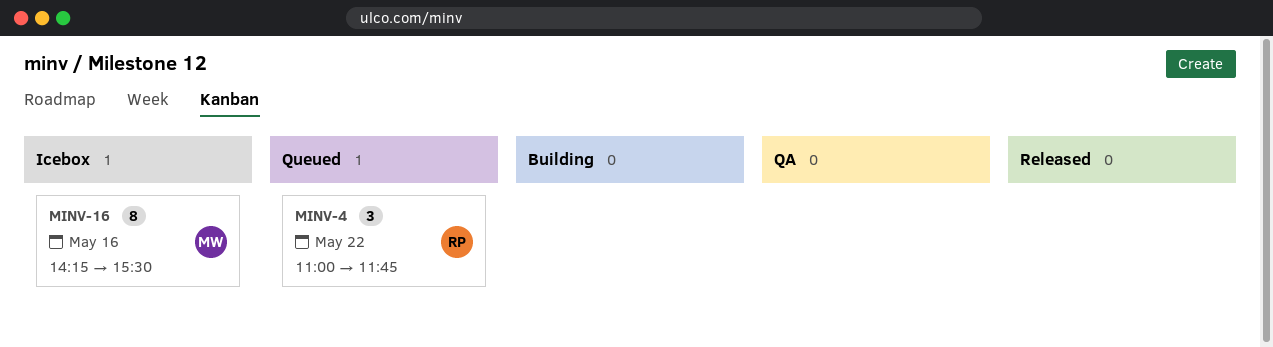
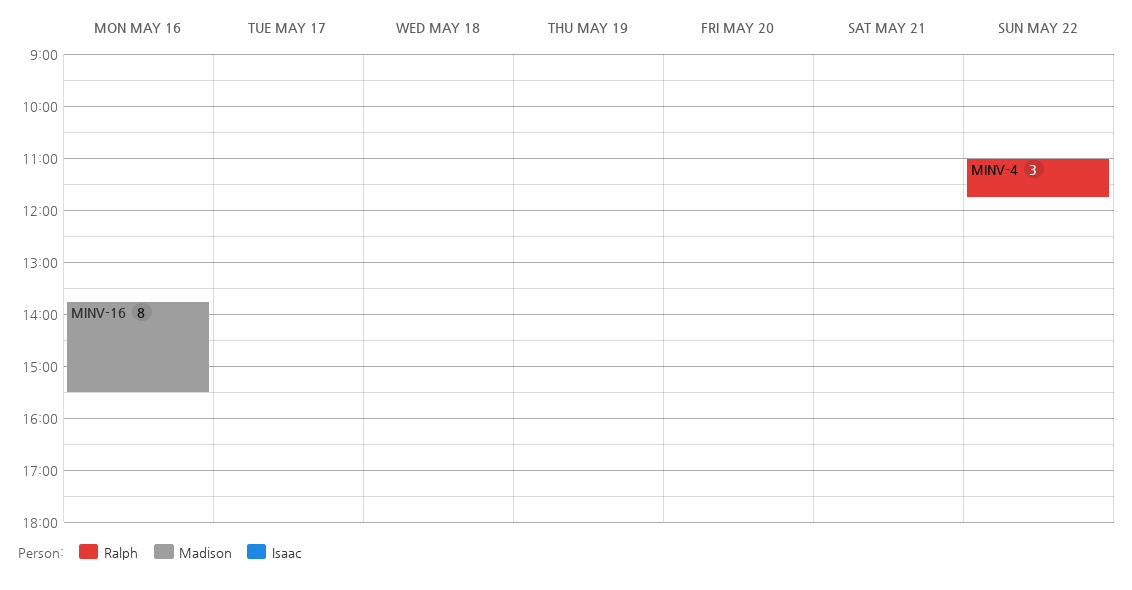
MINV-16, begins: 14:15 -> 13:45

